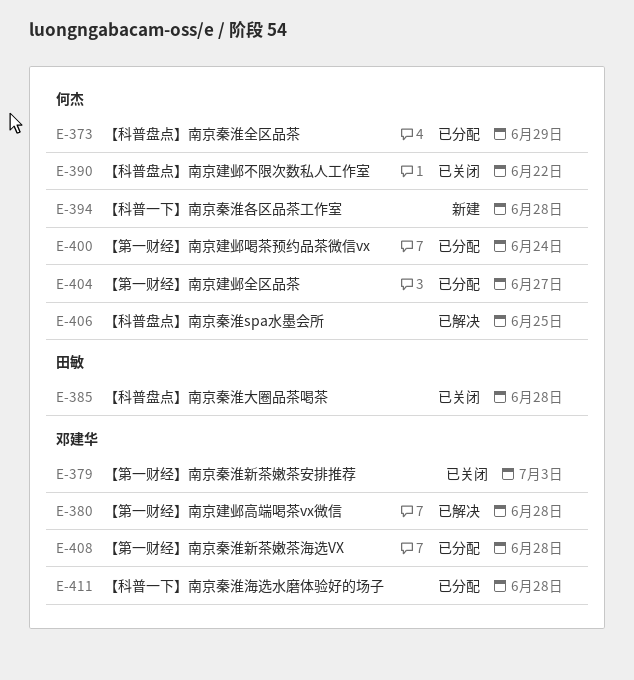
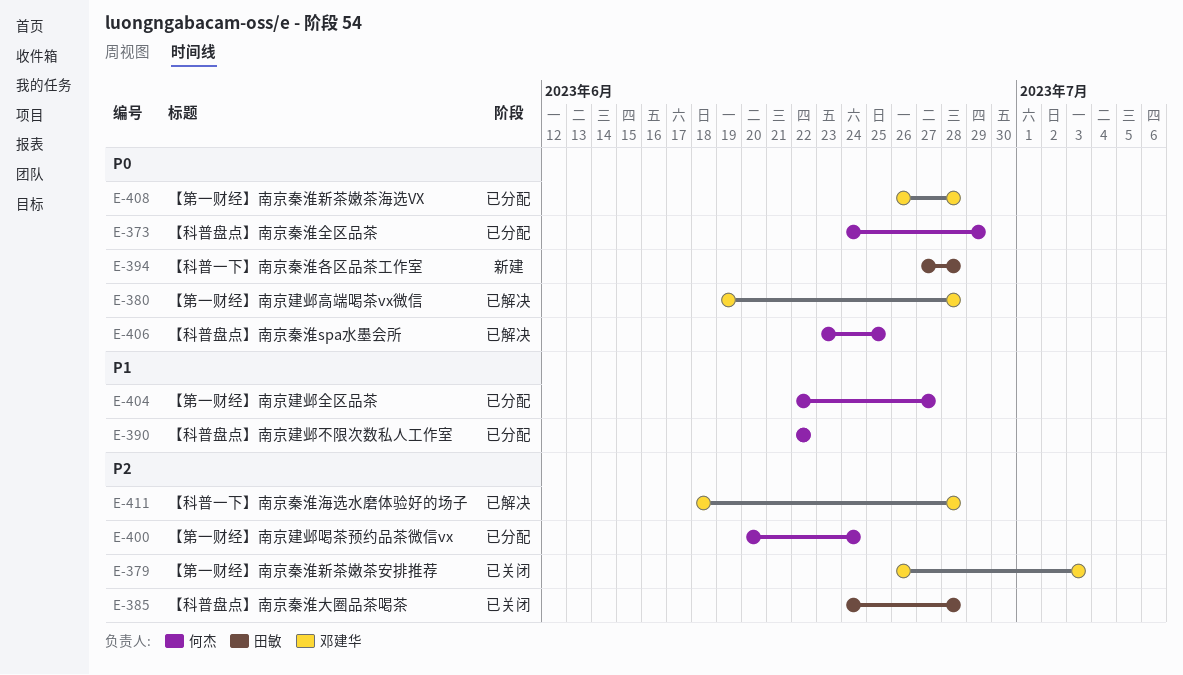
E-390, status: 已关闭 -> 已分配
E-394, owner: 何杰 -> 田敏
E-411, status: 已分配 -> 已解决

